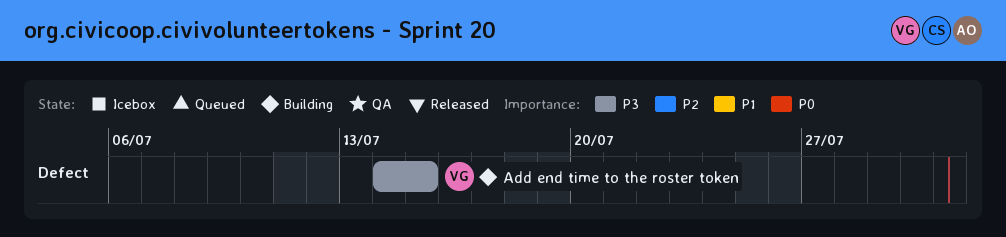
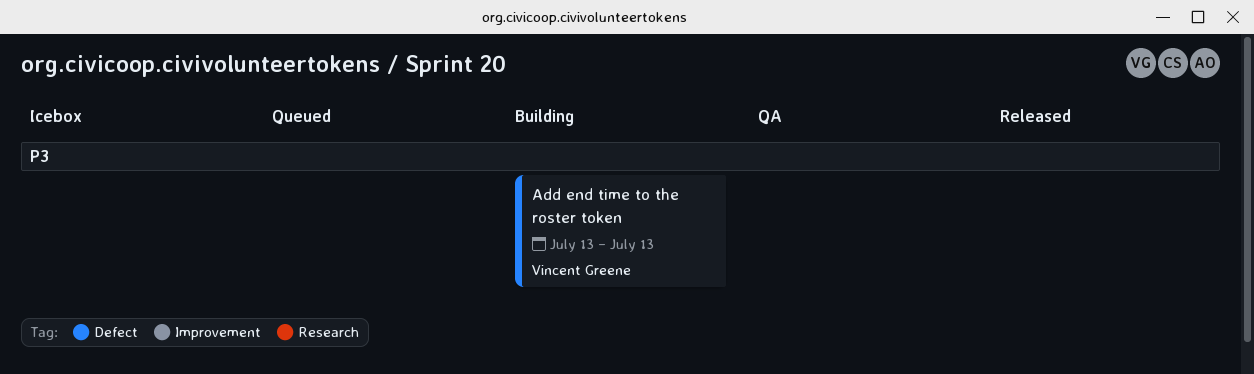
Add end time to the roster token, start: Jul 14 -> Jul 13
Add end time to the roster token, due: Jul 15 -> Jul 13

